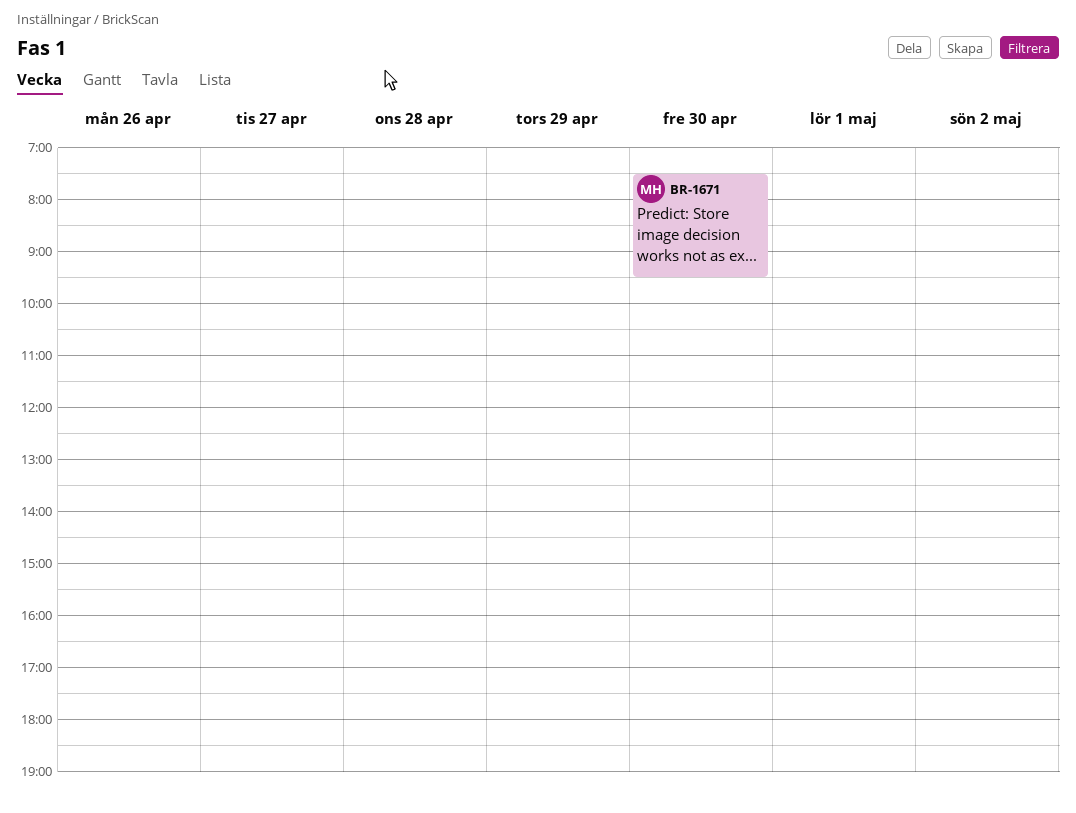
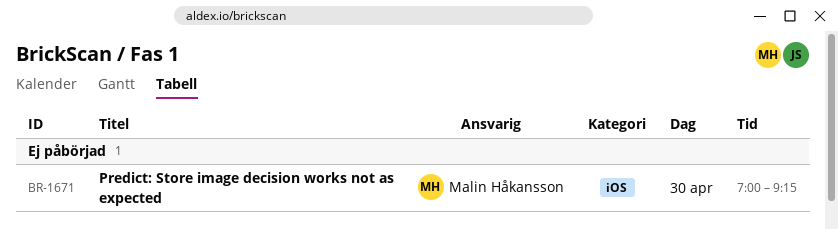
BR-1671, begins: 07:30 -> 07:00
BR-1671, ends: 09:30 -> 09:15

